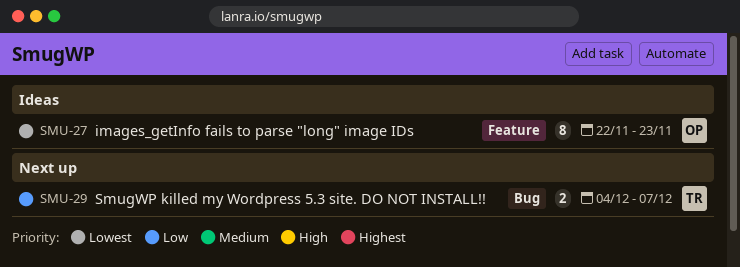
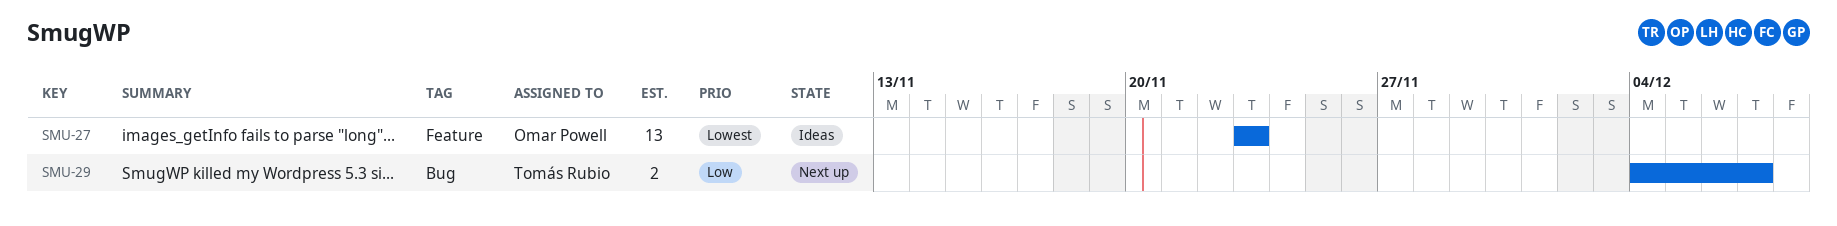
SMU-27, estimate: 8 -> 13
SMU-27, start: Nov 22 -> Nov 23

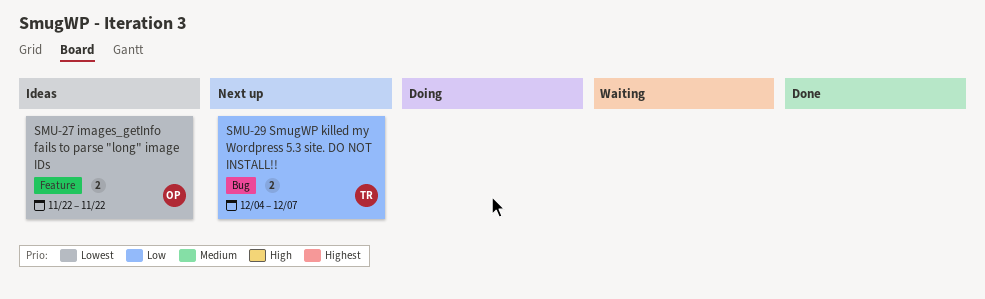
SMU-27, estimate: 13 -> 2
SMU-27, start: Nov 23 -> Nov 22
SMU-27, due: Nov 23 -> Nov 22

